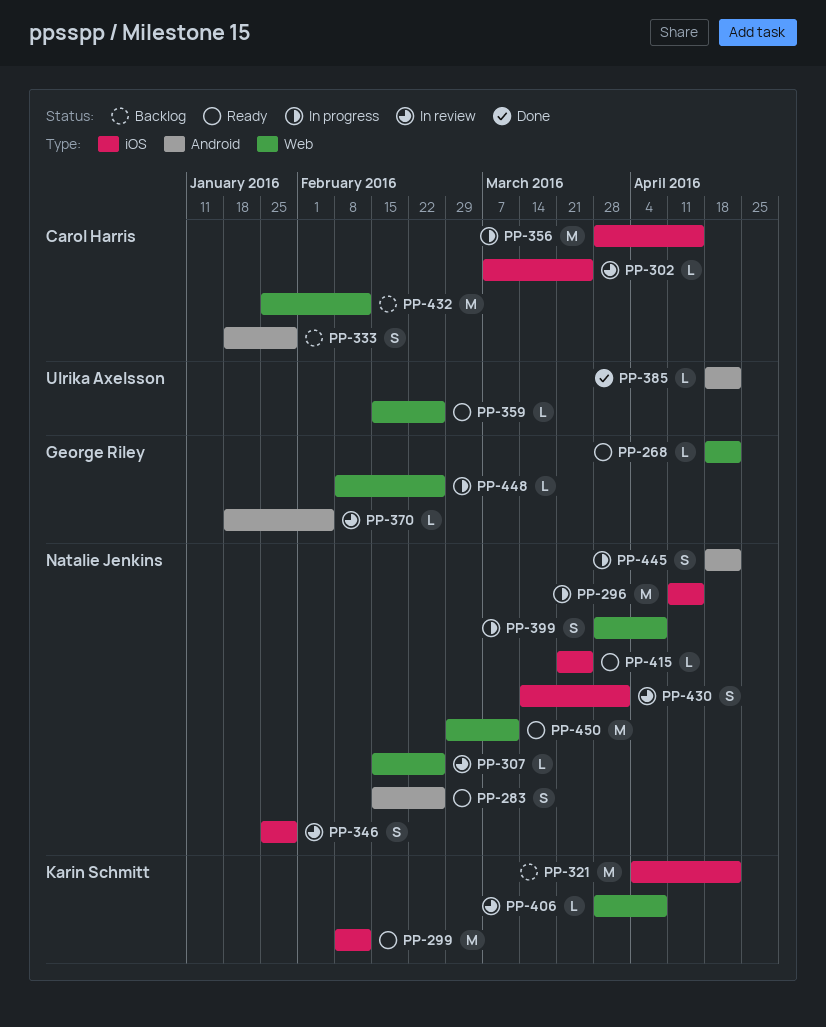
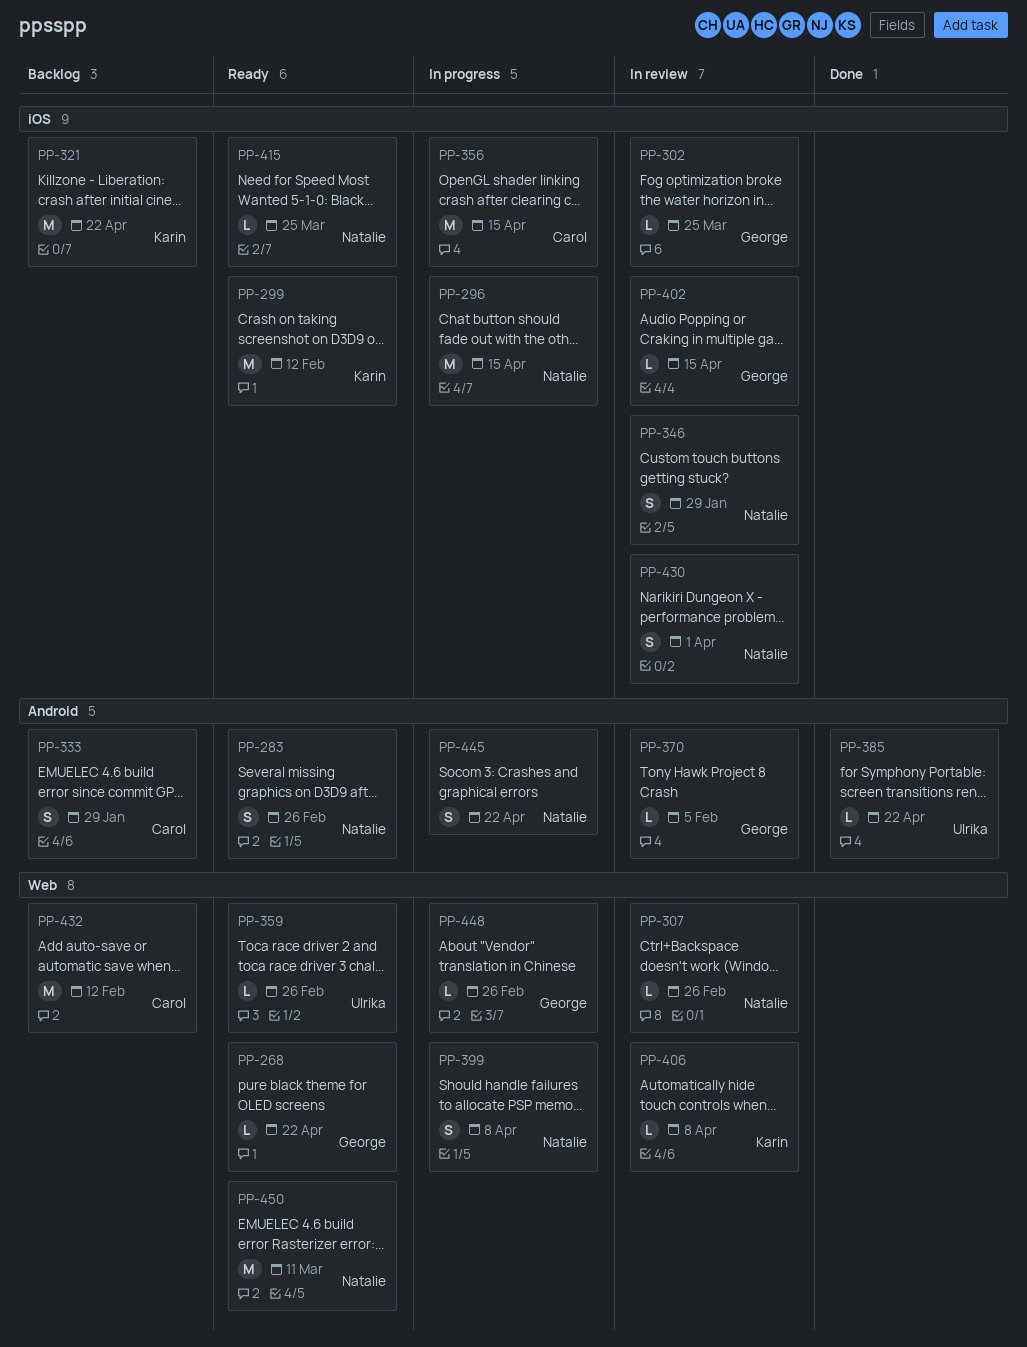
PP-302, owner: Carol Harris -> George Riley
PP-402: none -> present

